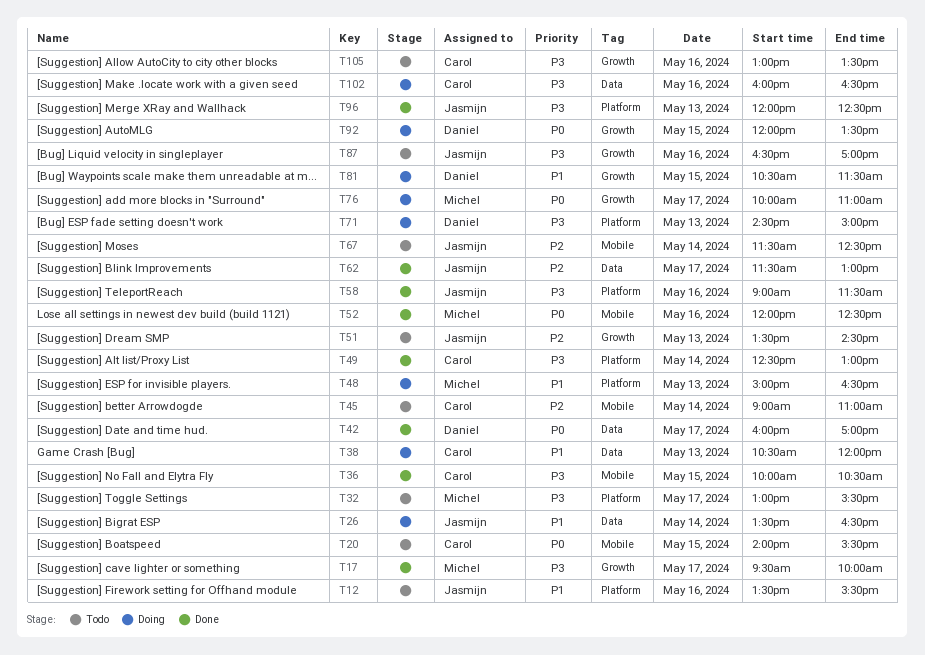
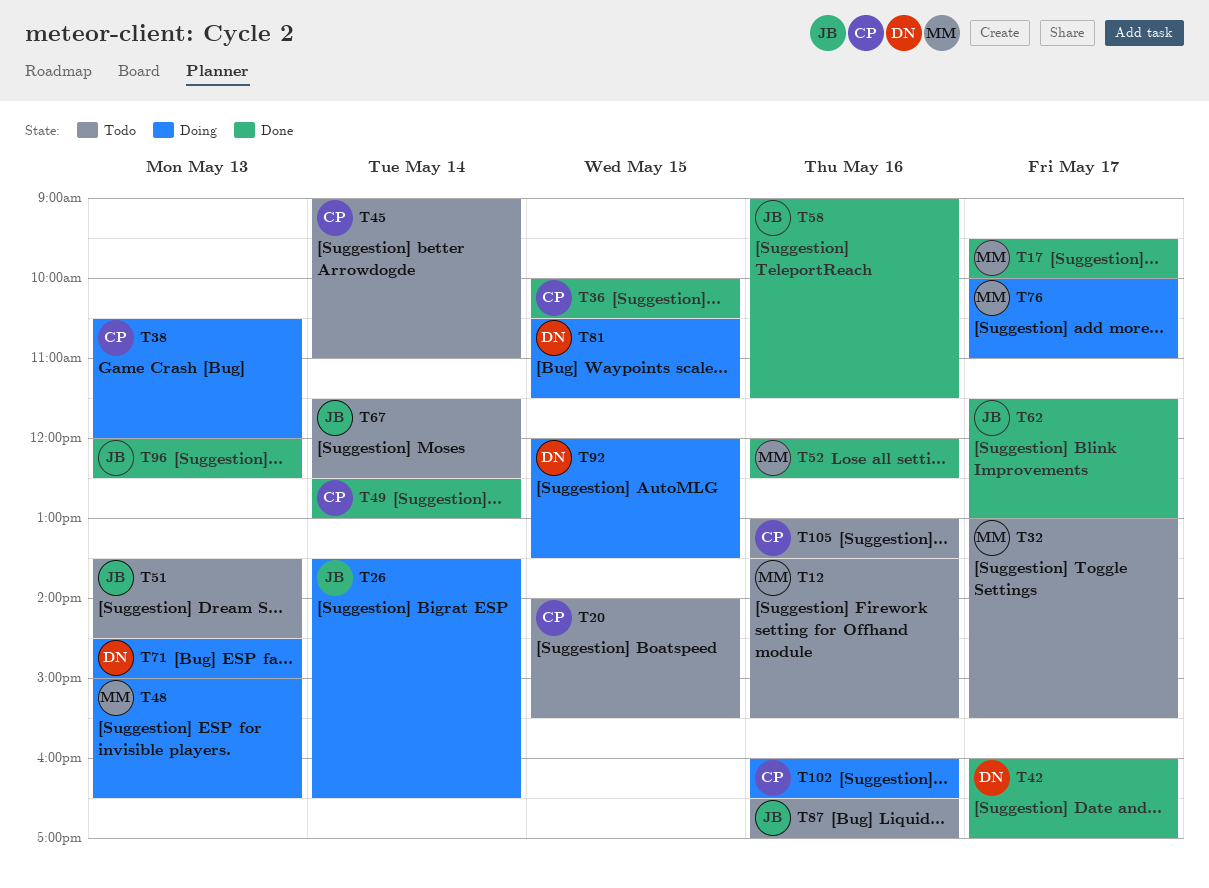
T12, owner: Jasmijn -> Michel

